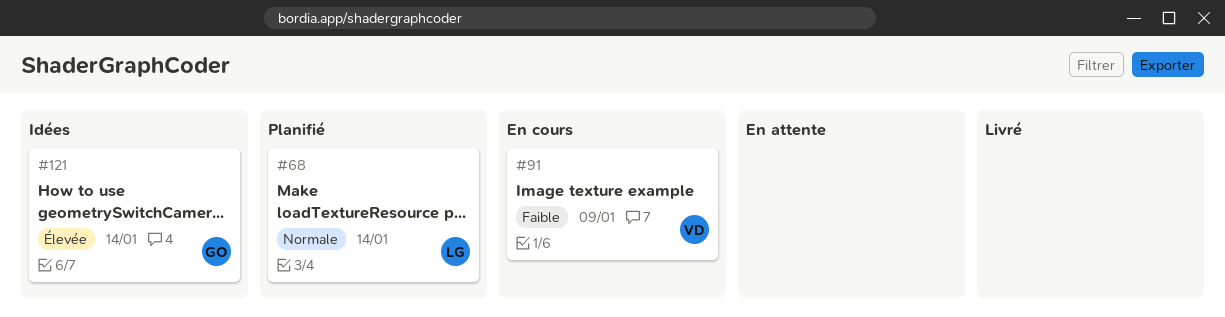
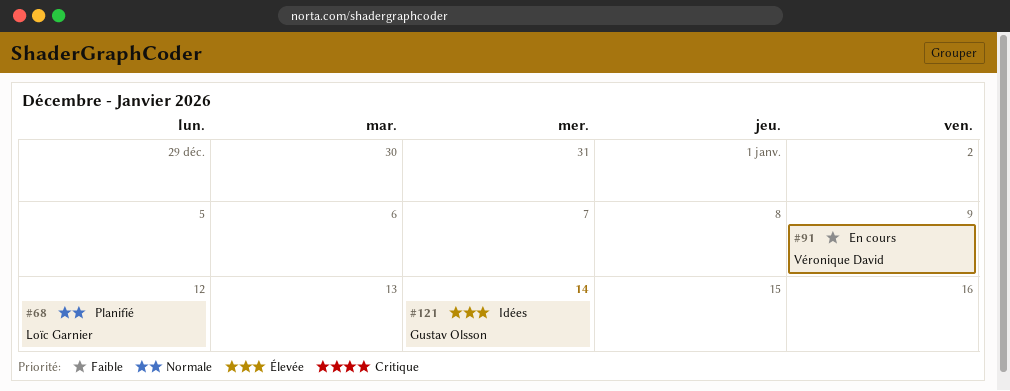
#68, due: Jan 14 -> Jan 12

